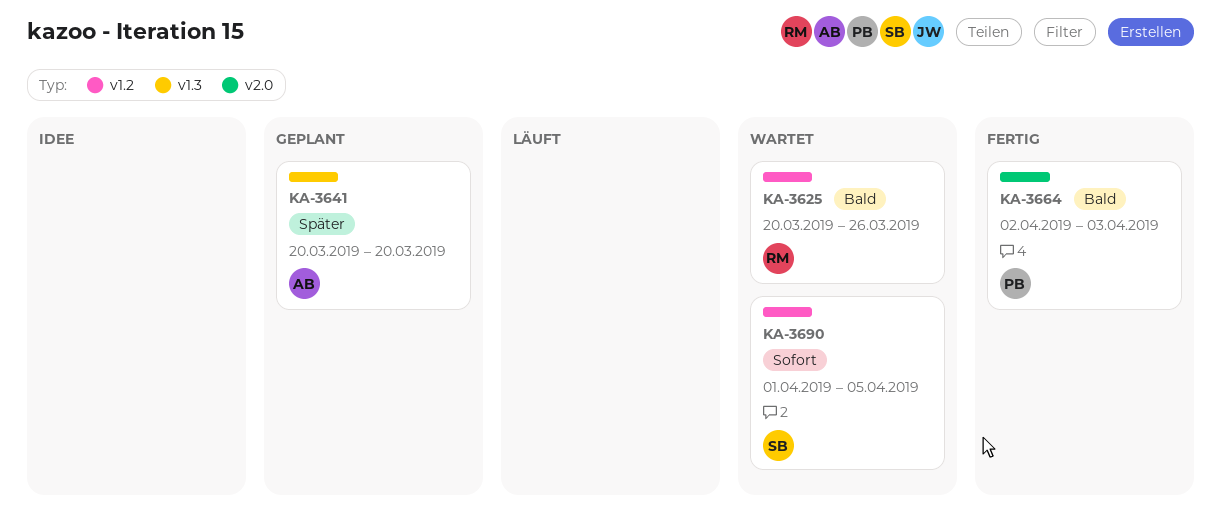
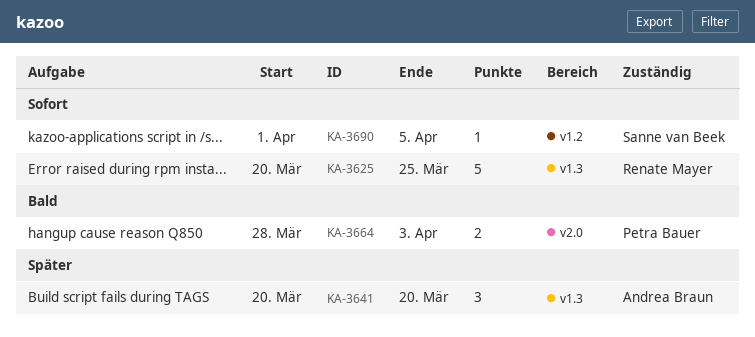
KA-3625, priority: Bald -> Sofort
KA-3625, label: v1.2 -> v1.3
KA-3625, due: Mar 26 -> Mar 25
KA-3664, start: Apr 2 -> Mar 28

